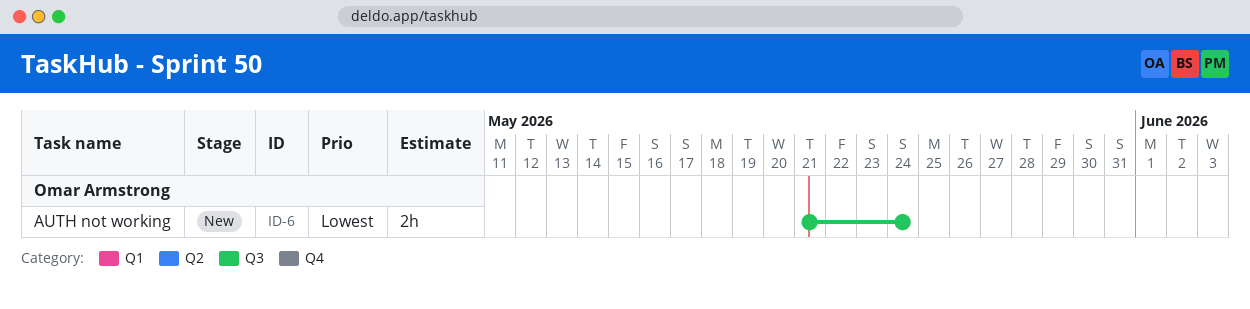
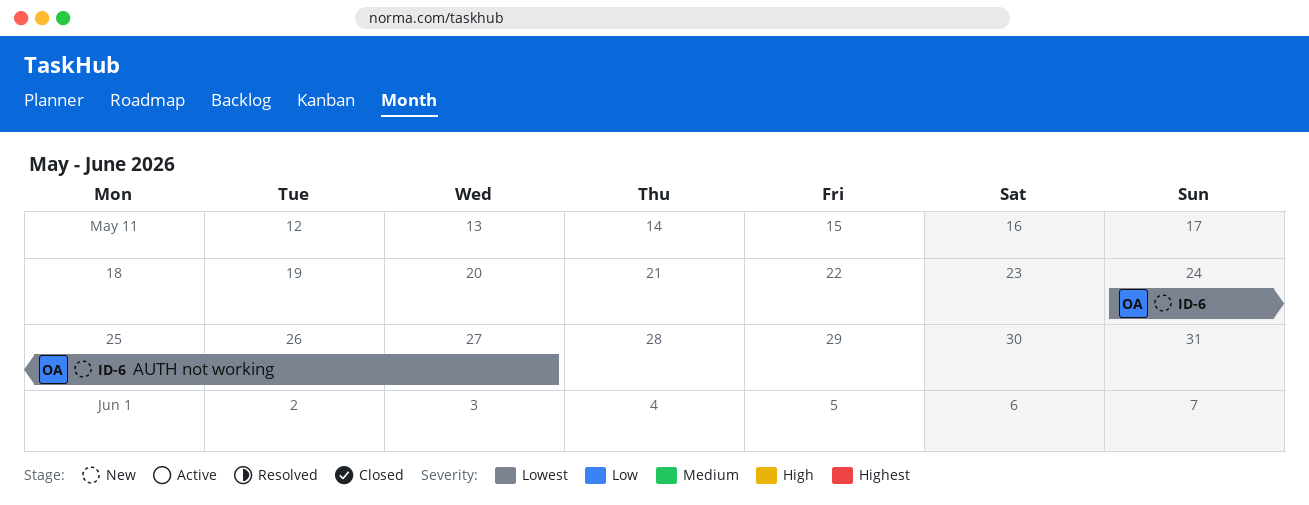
ID-6, start: May 21 -> May 24
ID-6, due: May 24 -> May 27

